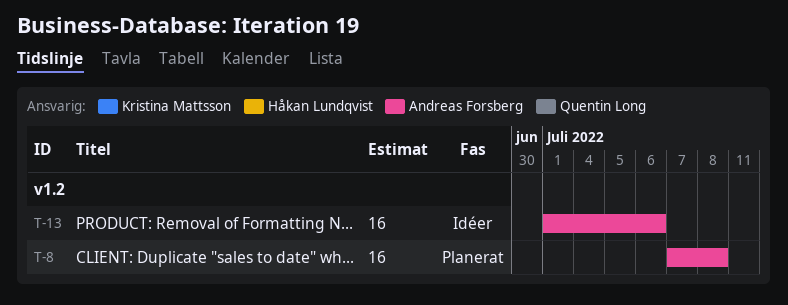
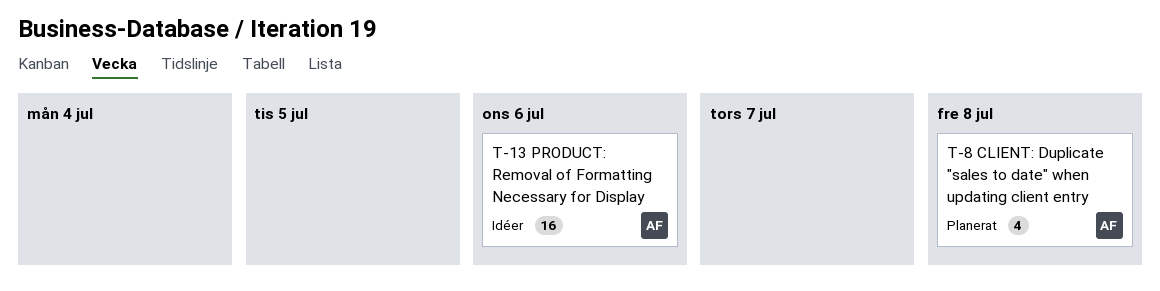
T-8, estimate: 16 -> 4

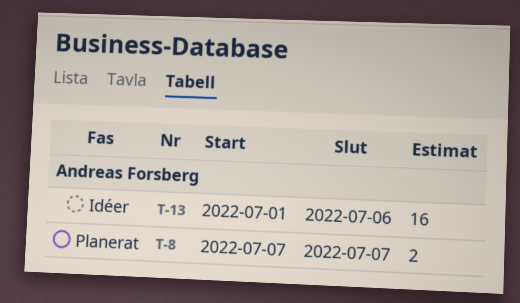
T-8, estimate: 4 -> 2
T-8, due: Jul 8 -> Jul 7

